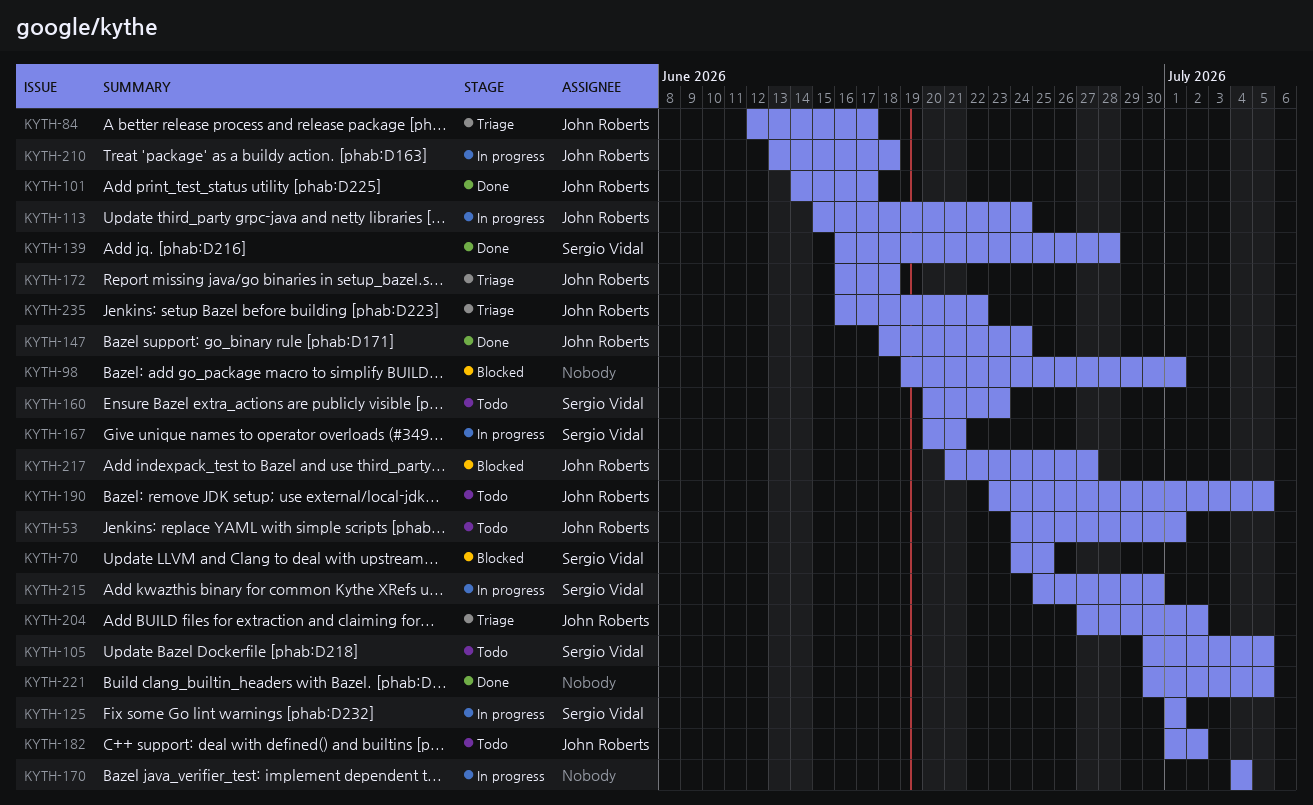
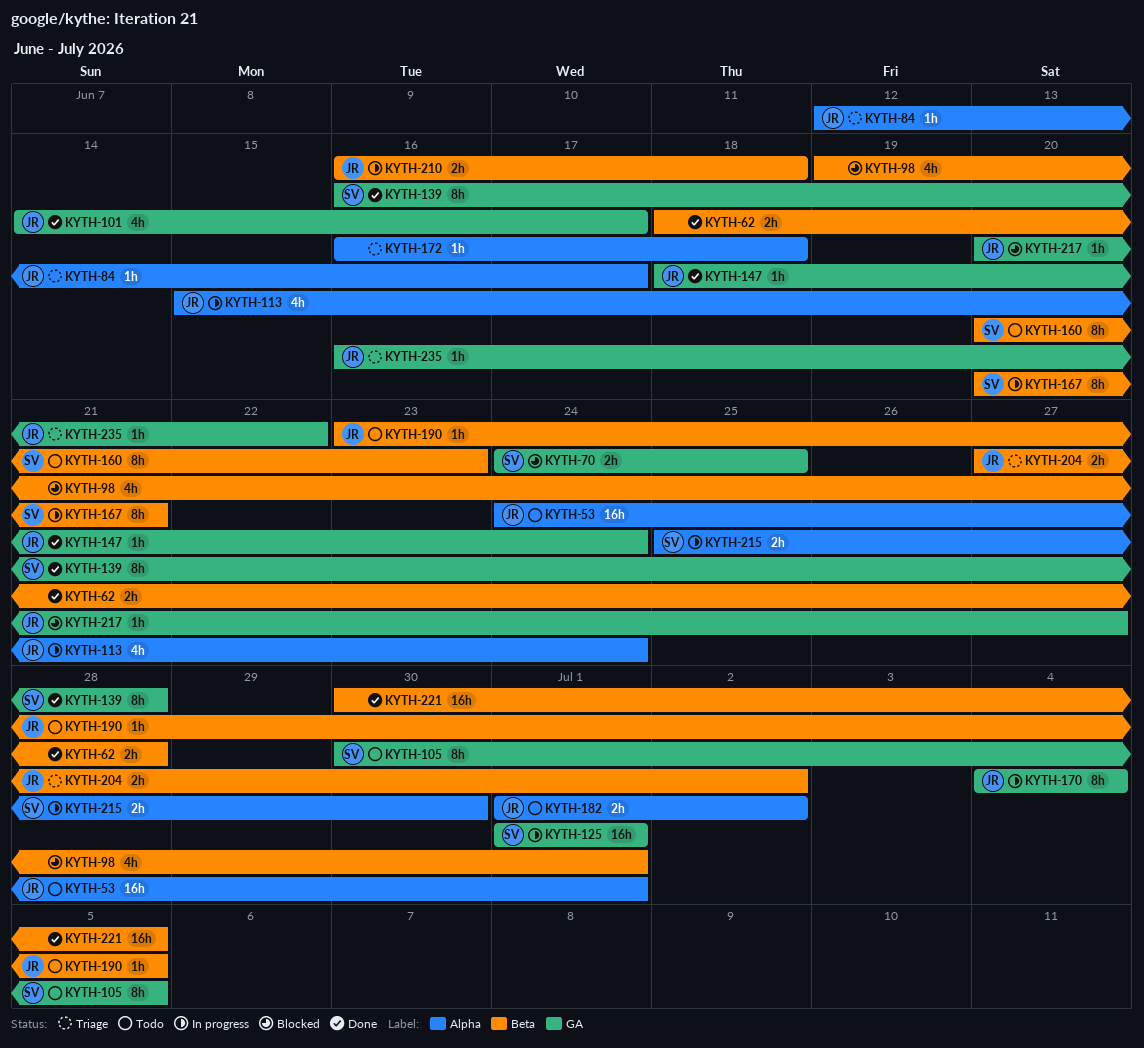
KYTH-62: none -> present
KYTH-170, owner: none -> John Roberts
KYTH-172, owner: John Roberts -> none
KYTH-210, start: Jun 13 -> Jun 16
KYTH-217, start: Jun 21 -> Jun 20

